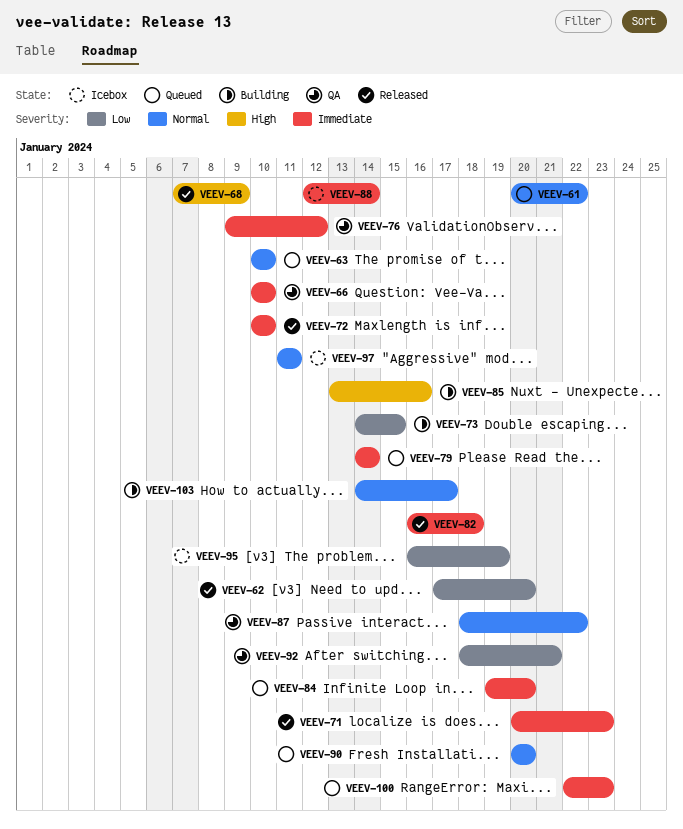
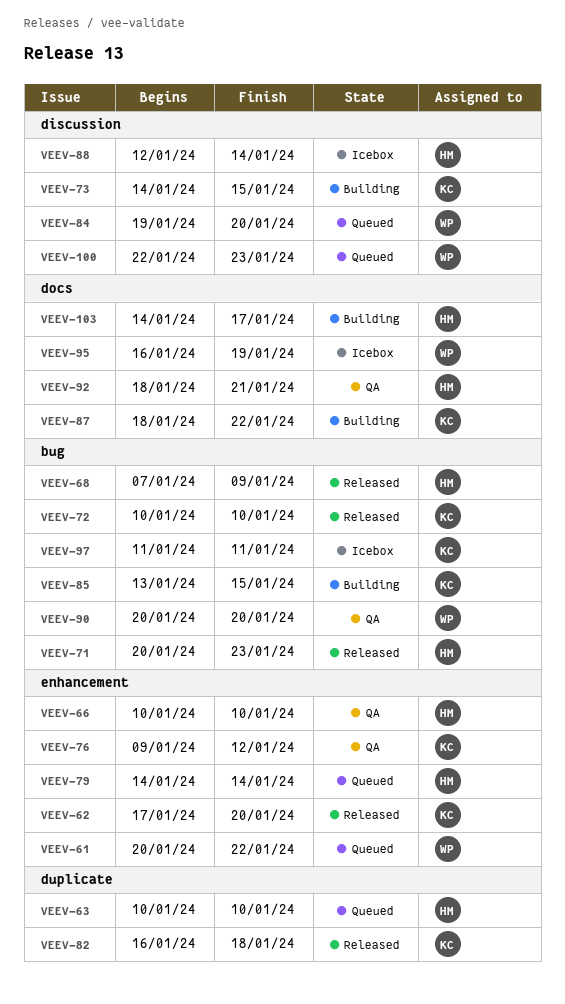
VEEV-85, due: Jan 16 -> Jan 15
VEEV-87, status: QA -> Building
VEEV-90, status: Queued -> QA

